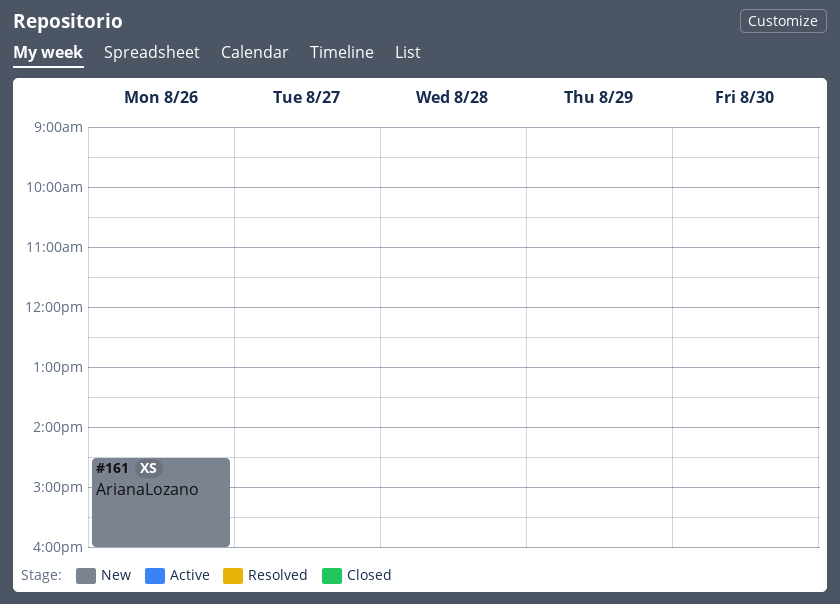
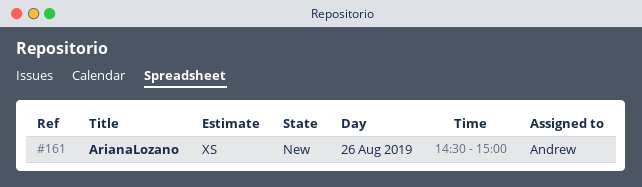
#161, ends: 16:00 -> 15:00

